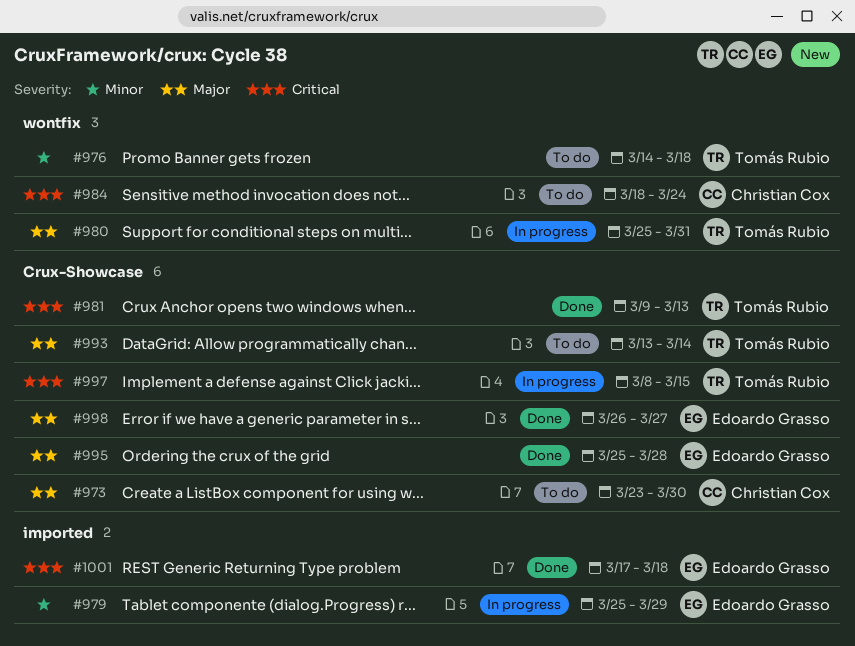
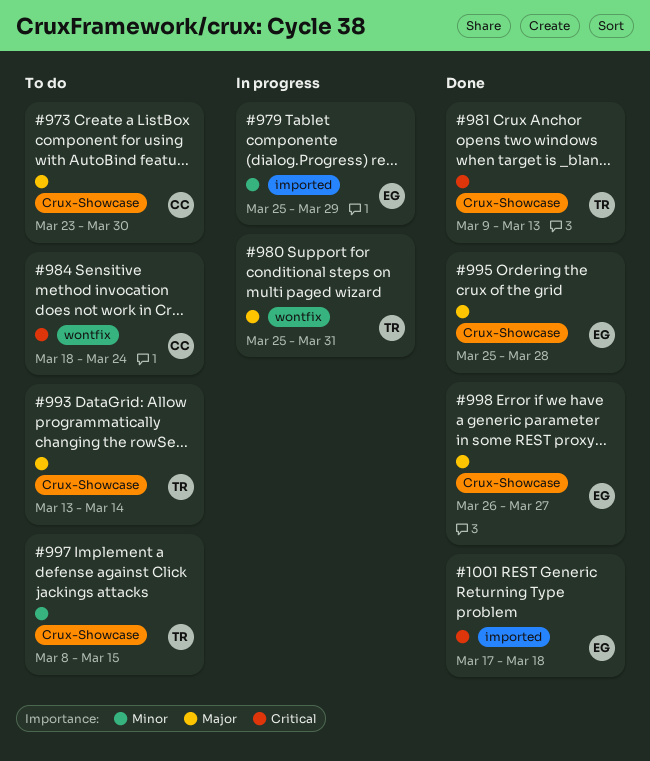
#976: present -> none
#997, status: In progress -> To do
#997, priority: Critical -> Minor

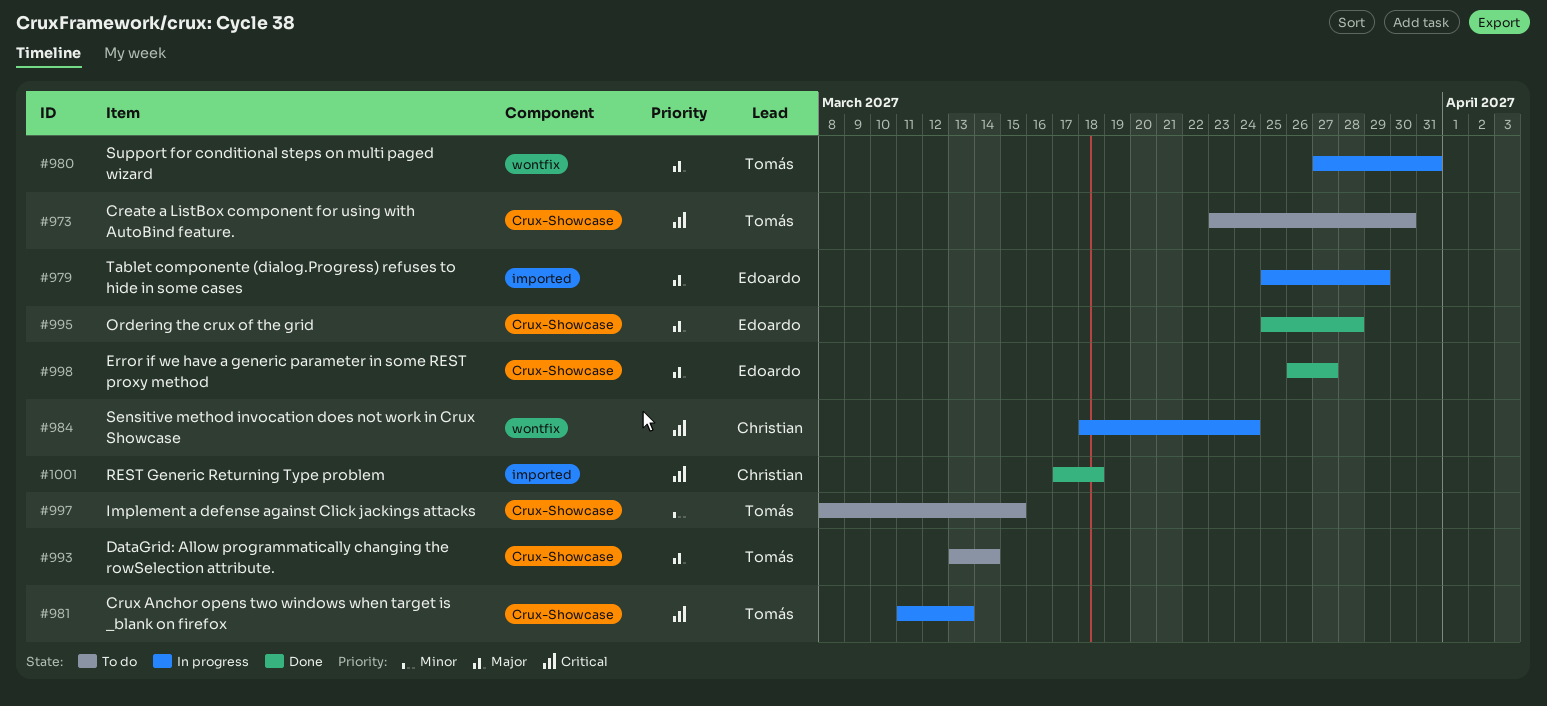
#973, owner: Christian -> Tomás
#973, priority: Major -> Critical
#979, priority: Minor -> Major
#980, start: Mar 25 -> Mar 27
#981, status: Done -> In progress
#981, start: Mar 9 -> Mar 11
#984, status: To do -> In progress
#1001, owner: Edoardo -> Christian

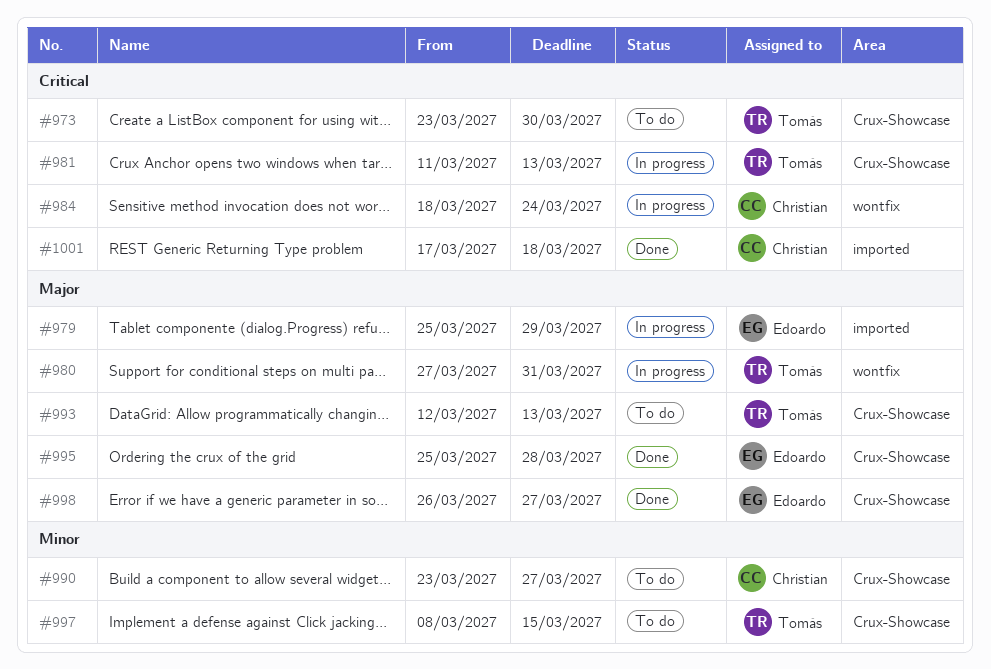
#990: none -> present
#993, start: Mar 13 -> Mar 12
#993, due: Mar 14 -> Mar 13

